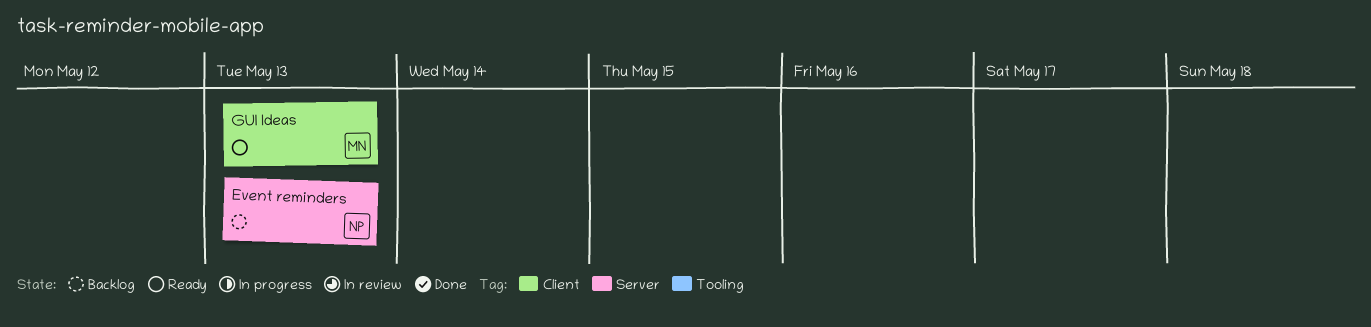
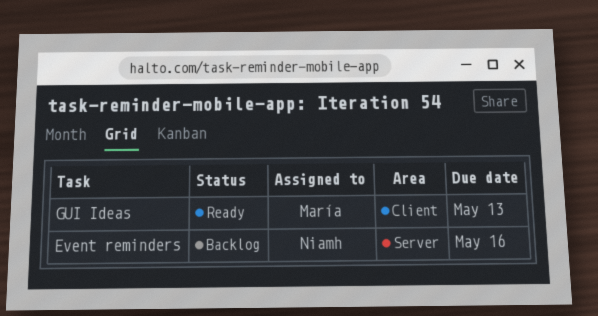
Event reminders, due: May 13 -> May 16

